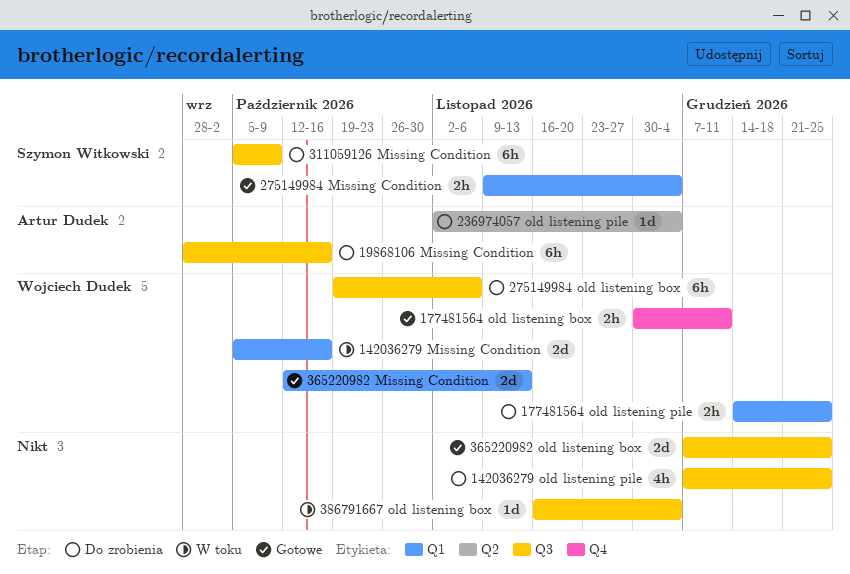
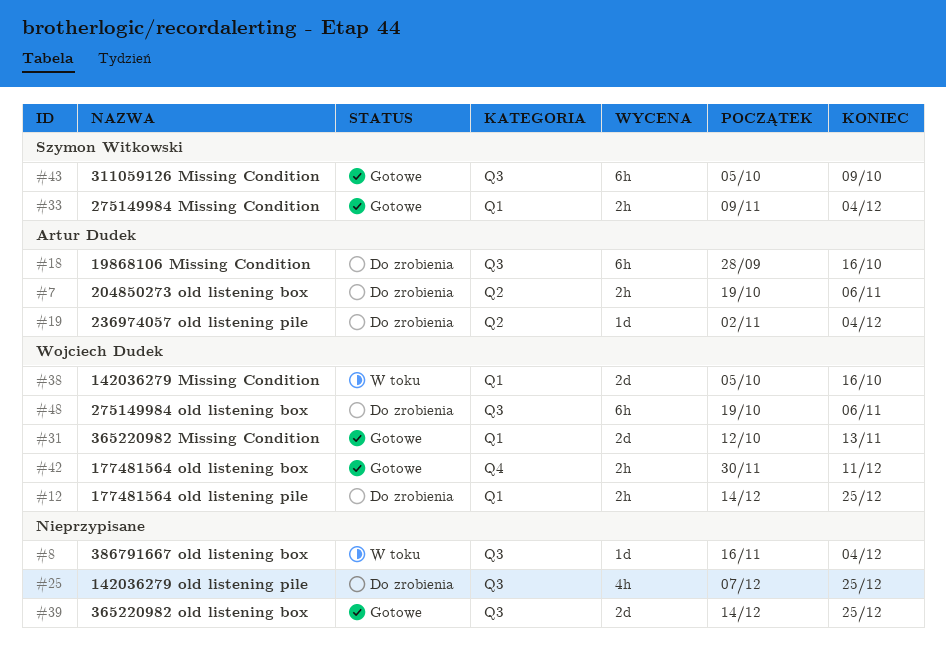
204850273 old listening box: none -> present
311059126 Missing Condition, status: Do zrobienia -> Gotowe
365220982 old listening box, start: Dec 7 -> Dec 14

